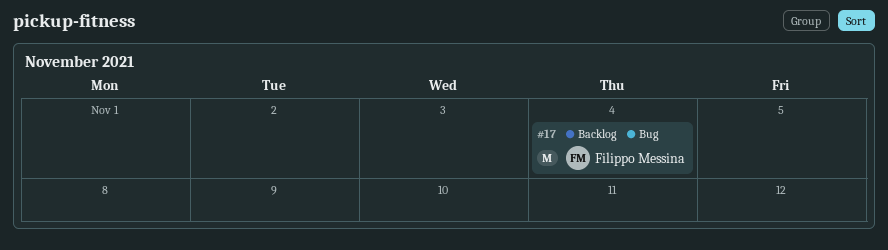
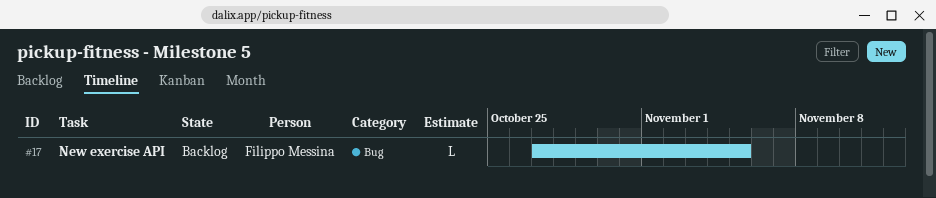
#17, estimate: M -> L
#17, due: Nov 4 -> Nov 5

